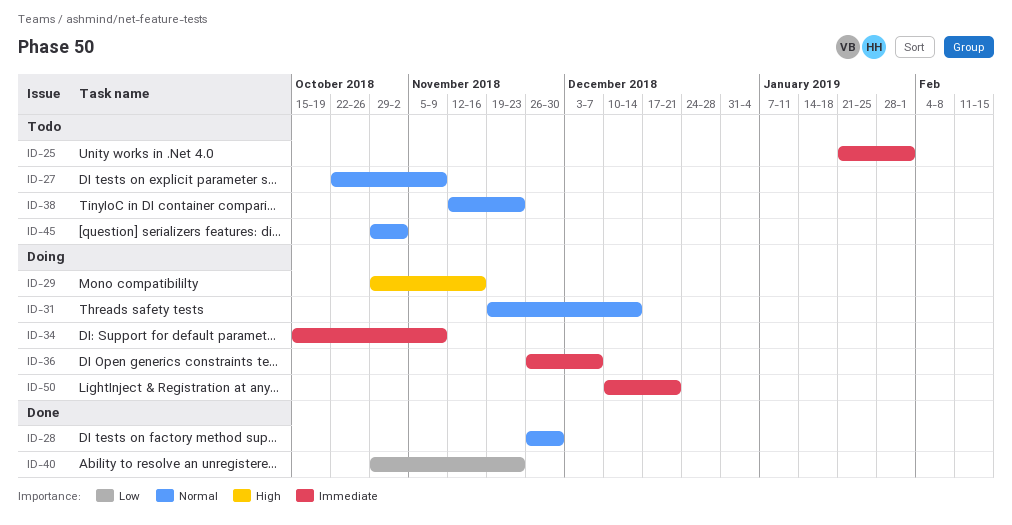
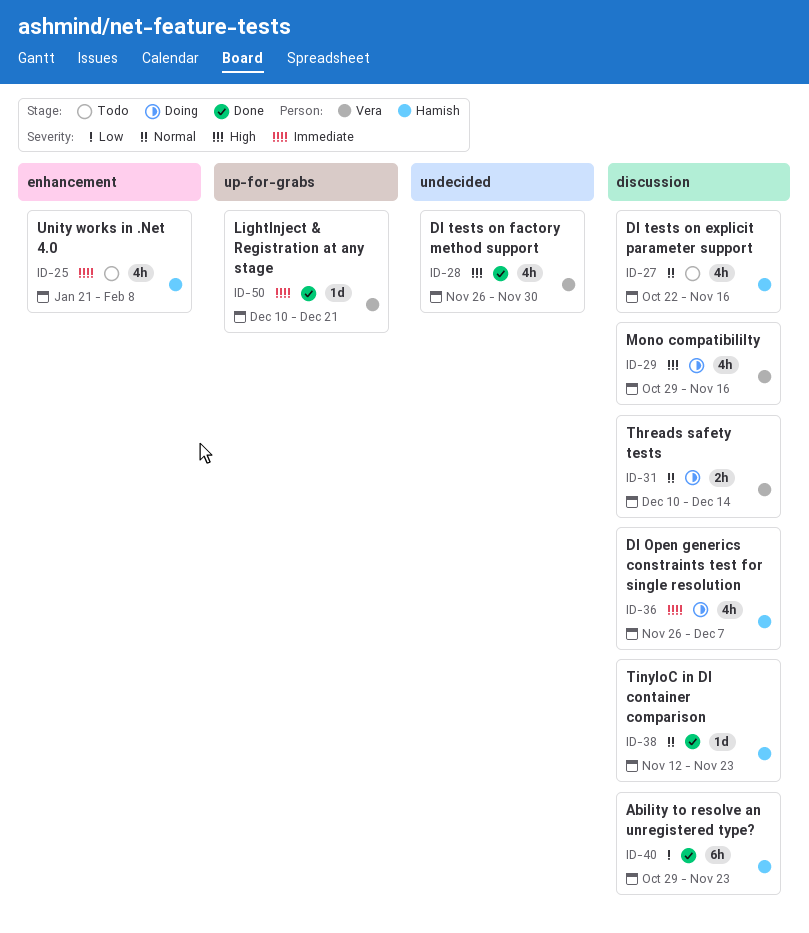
ID-25, due: Feb 1 -> Feb 8
ID-27, due: Nov 9 -> Nov 16
ID-28, priority: Normal -> High
ID-31, start: Nov 19 -> Dec 10
ID-34: present -> none
ID-38, status: Todo -> Done
ID-45: present -> none
ID-50, status: Doing -> Done

